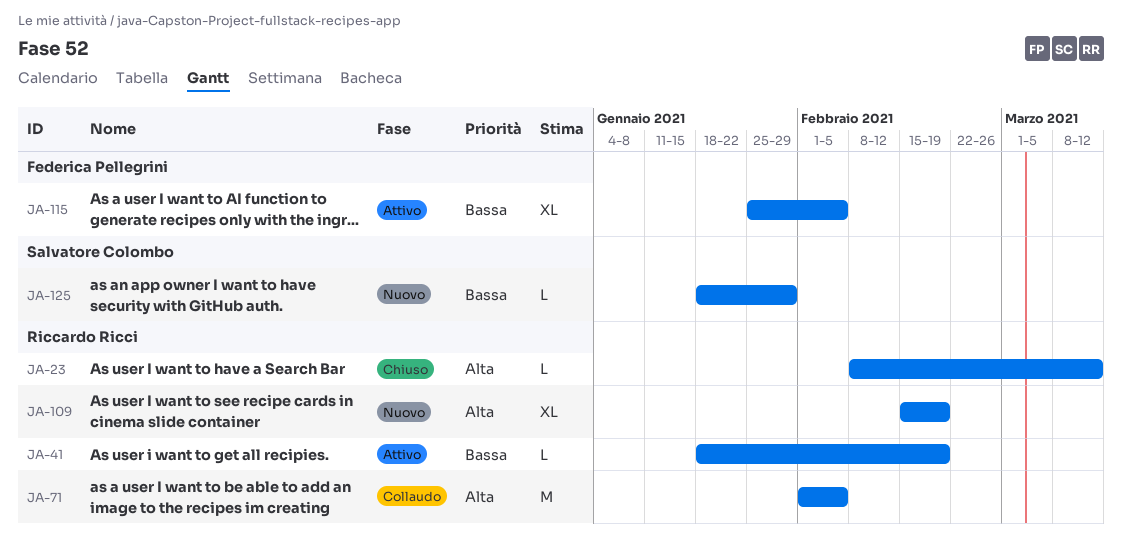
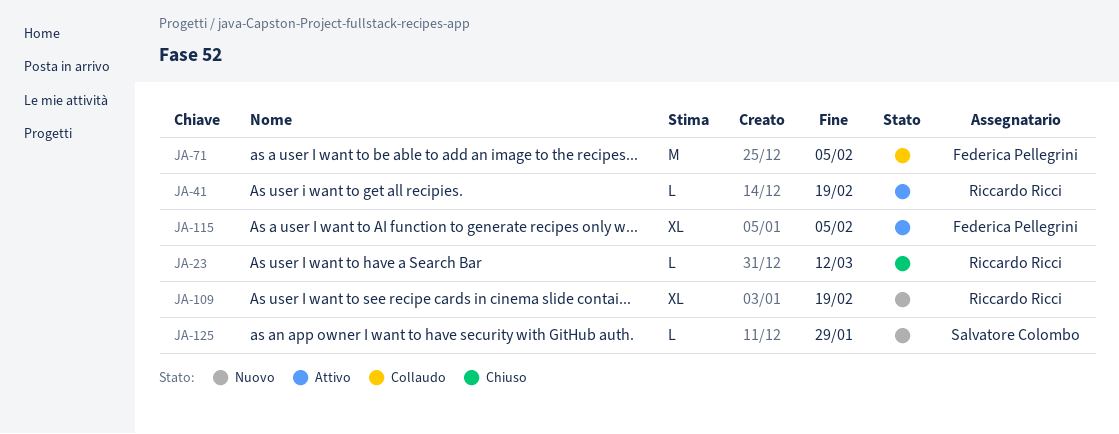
JA-71, owner: Riccardo Ricci -> Federica Pellegrini

